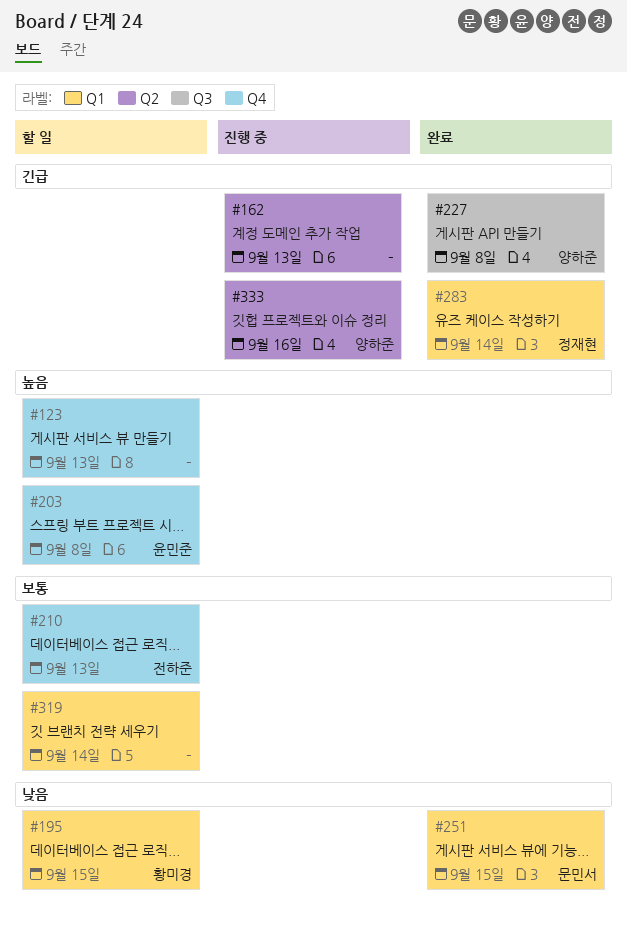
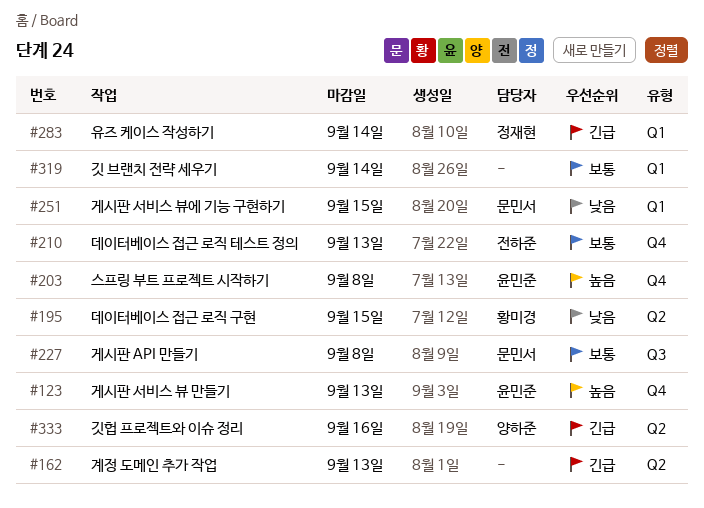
#123, owner: none -> 윤민준
#195, label: Q1 -> Q2
#227, owner: 양하준 -> 문민서
#227, priority: 긴급 -> 보통

